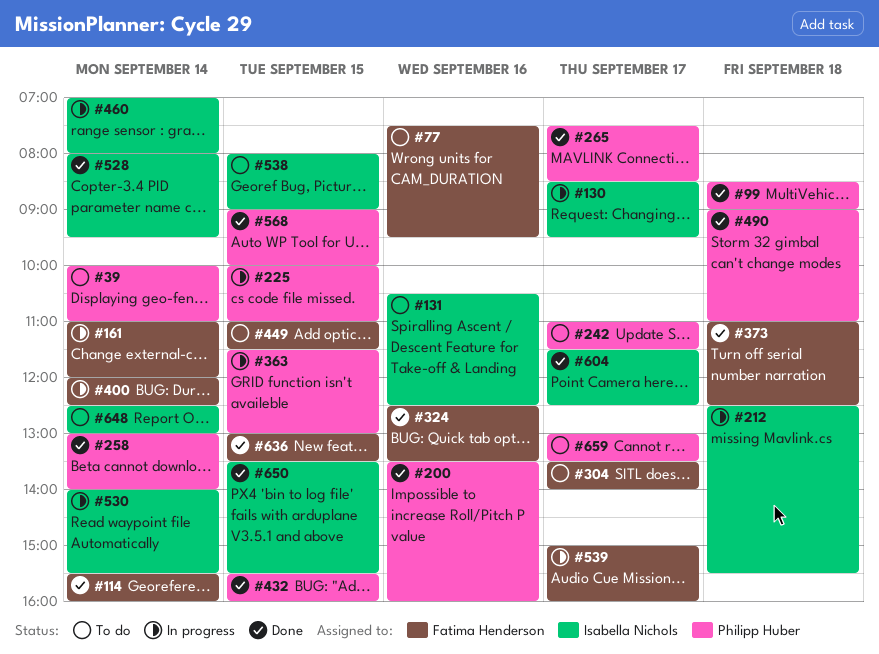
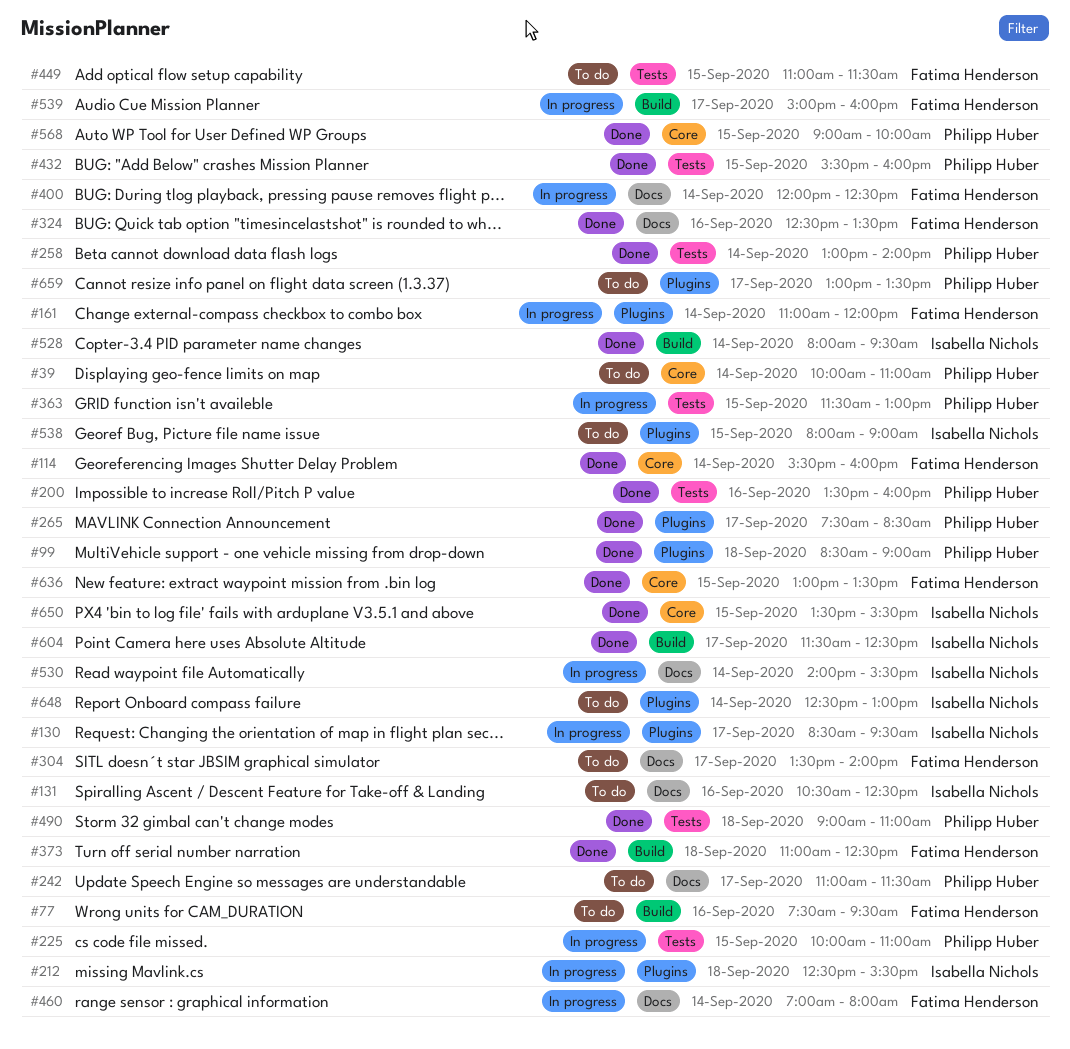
#460, owner: Isabella Nichols -> Fatima Henderson

